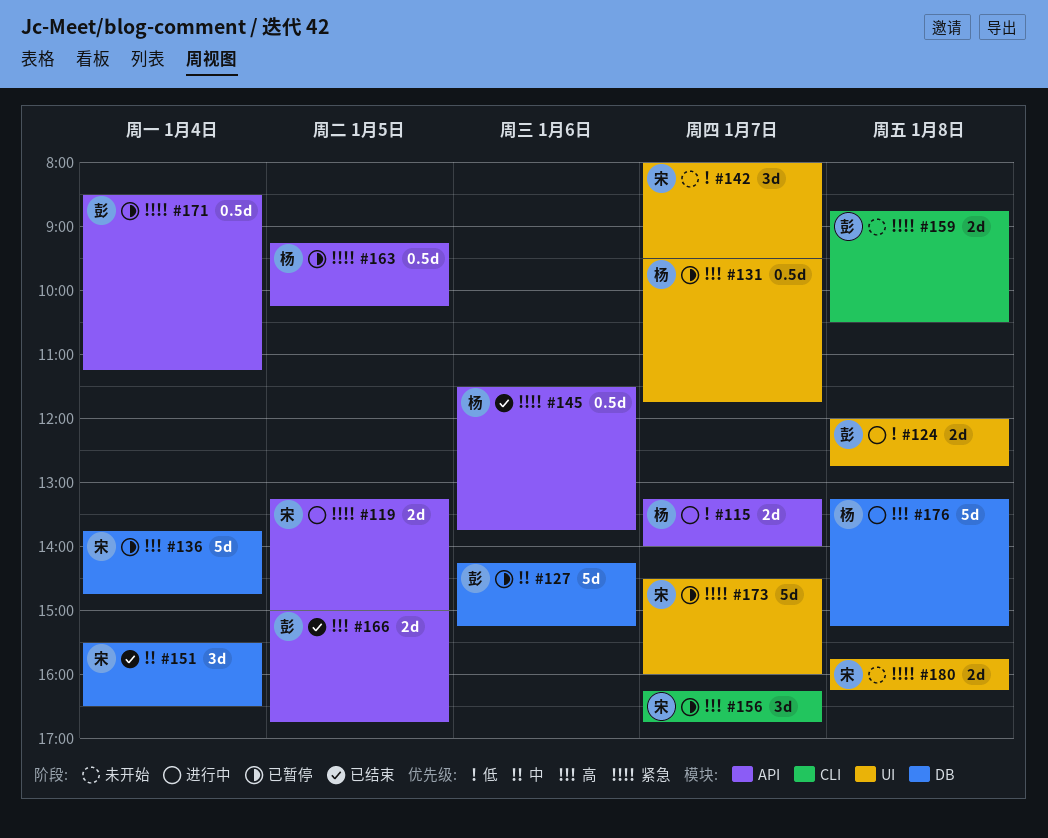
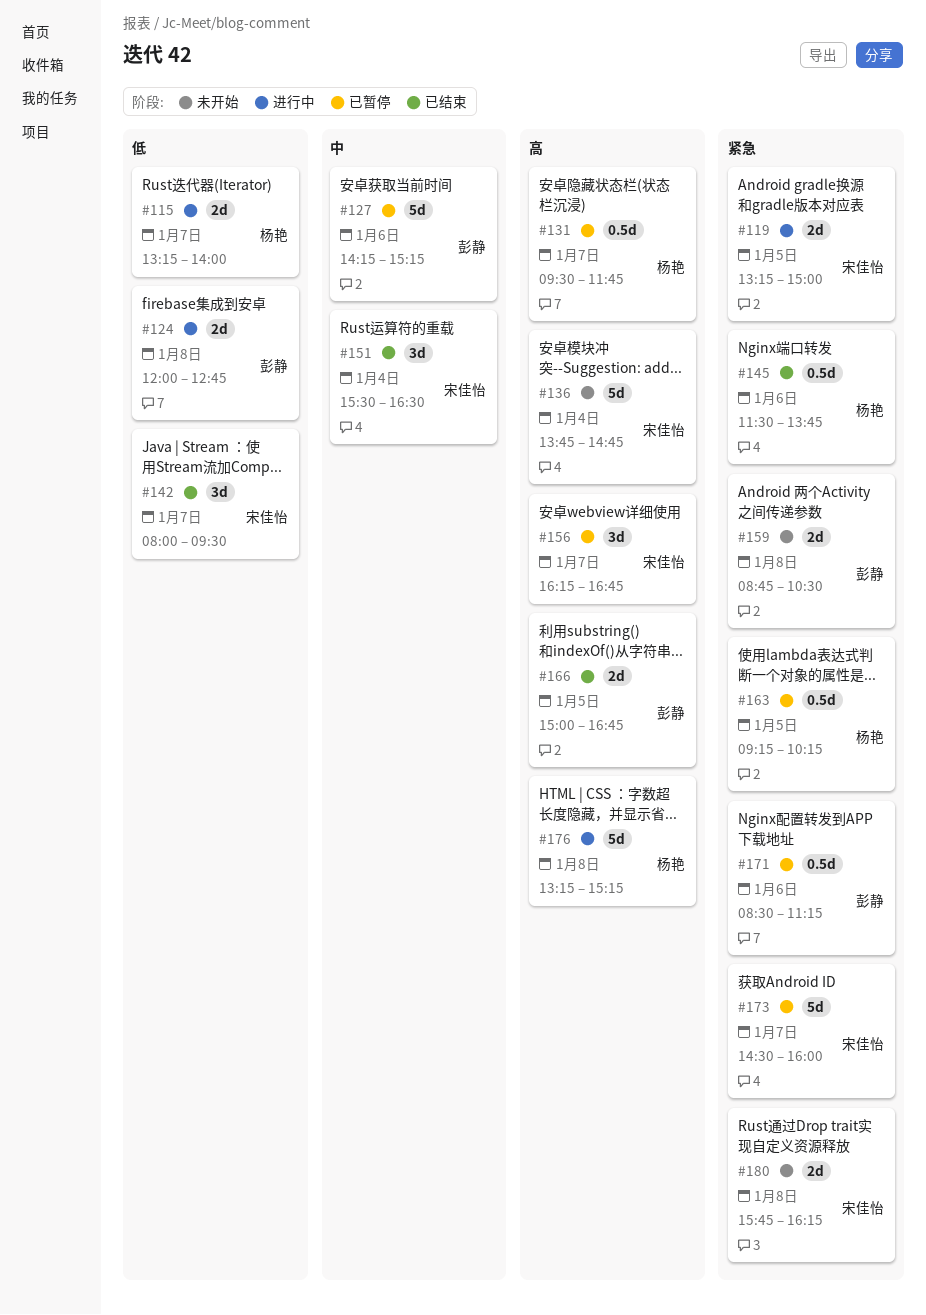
#136, status: 已暂停 -> 未开始
#142, status: 未开始 -> 已结束
#171, day: Jan 4 -> Jan 6

